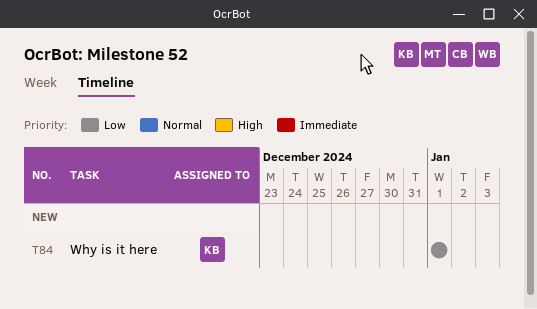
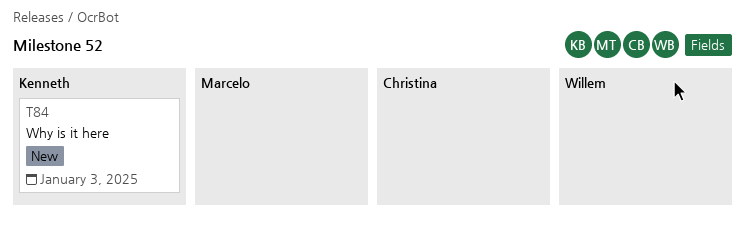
T84, due: Jan 1 -> Jan 3

